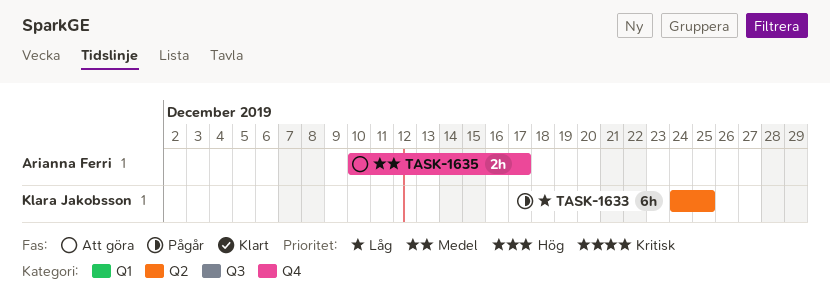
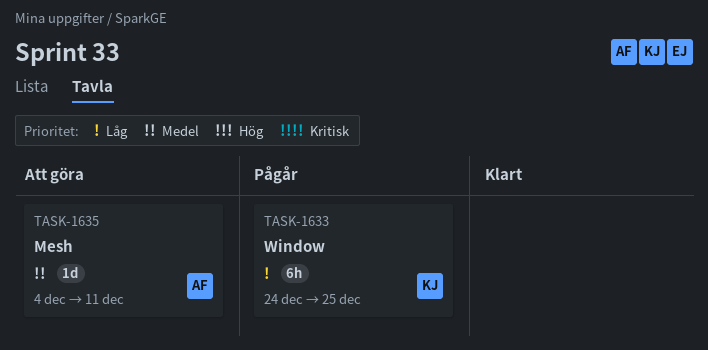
TASK-1635, estimate: 2h -> 1d
TASK-1635, start: Dec 10 -> Dec 4
TASK-1635, due: Dec 17 -> Dec 11

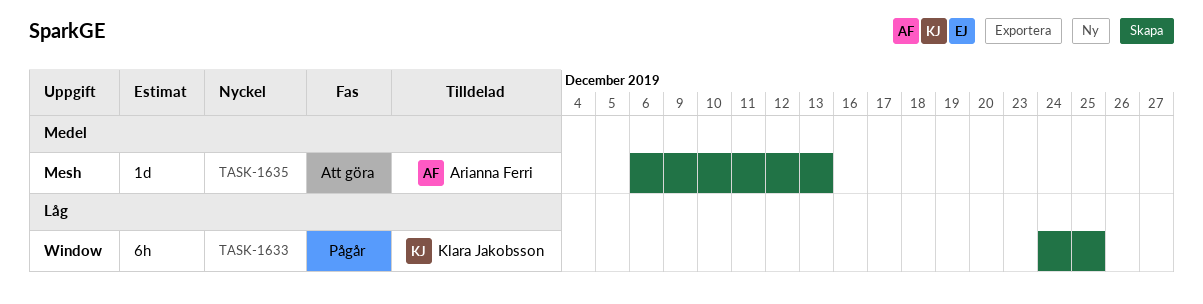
TASK-1635, start: Dec 4 -> Dec 6
TASK-1635, due: Dec 11 -> Dec 13

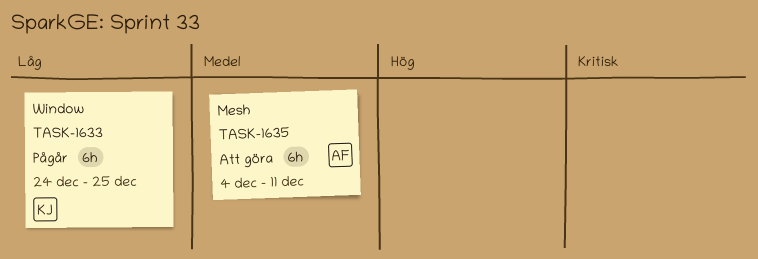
TASK-1635, estimate: 1d -> 6h
TASK-1635, start: Dec 6 -> Dec 4
TASK-1635, due: Dec 13 -> Dec 11

